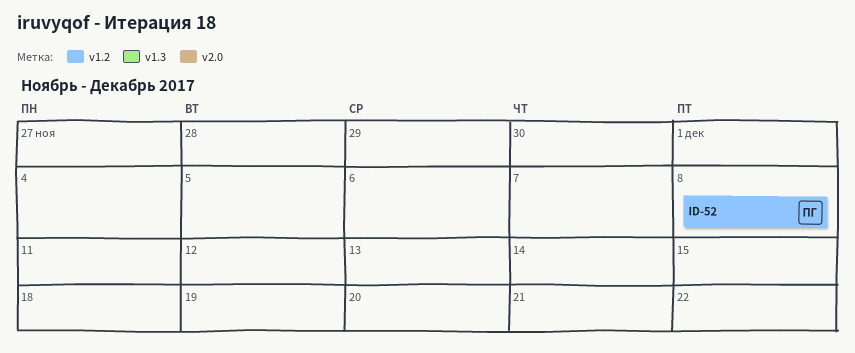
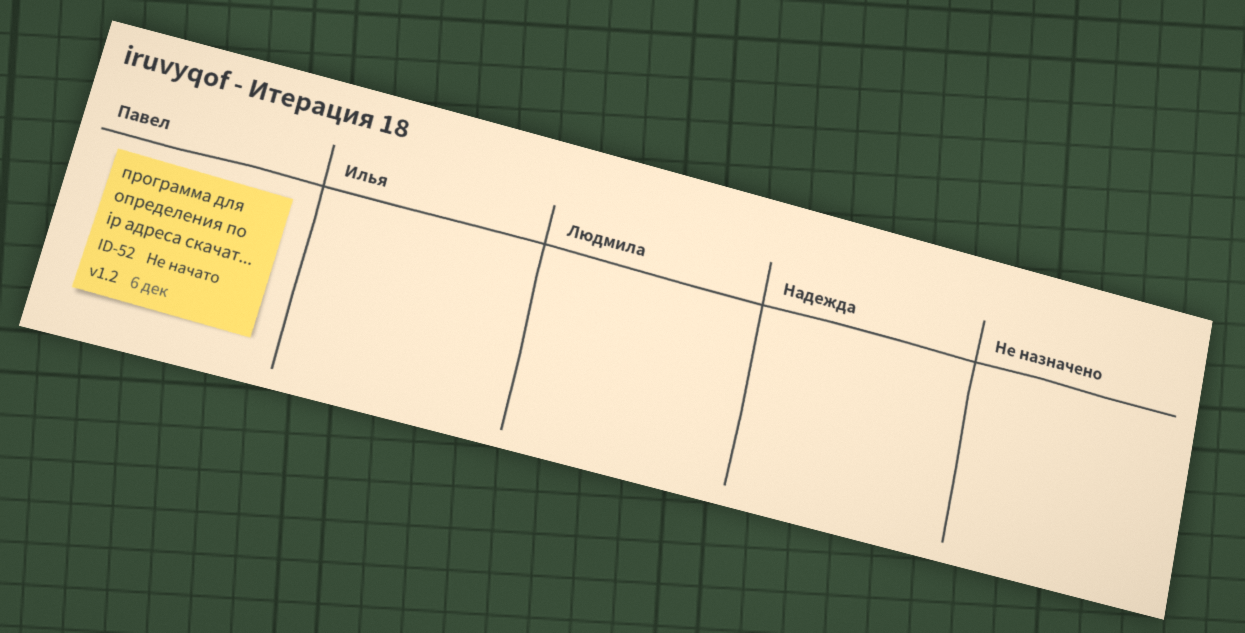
ID-52, due: Dec 8 -> Dec 6

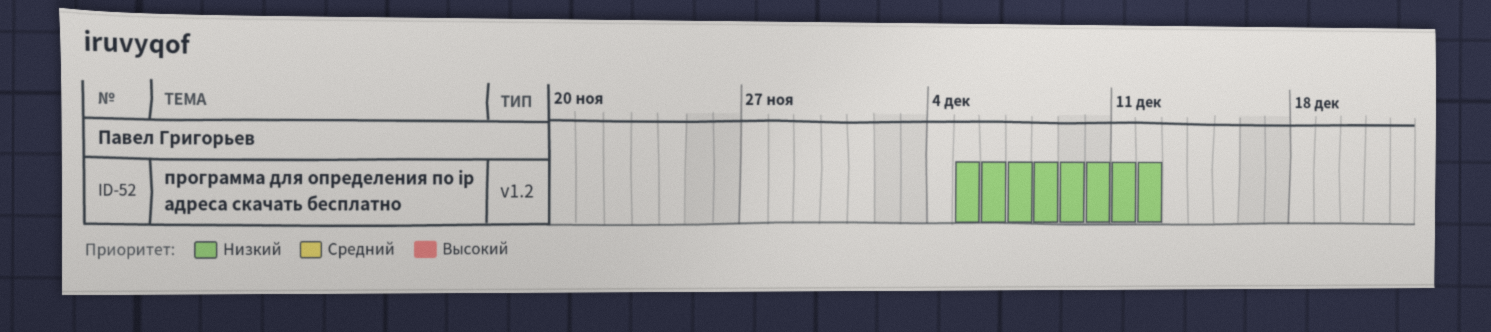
ID-52, due: Dec 6 -> Dec 12

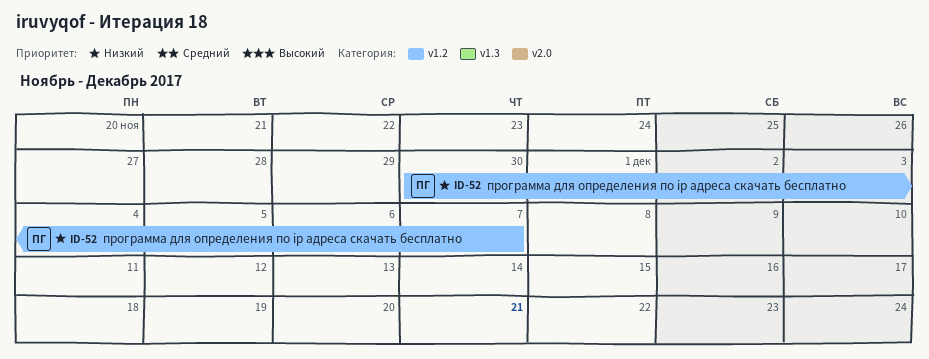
ID-52, start: Dec 5 -> Nov 30
ID-52, due: Dec 12 -> Dec 7

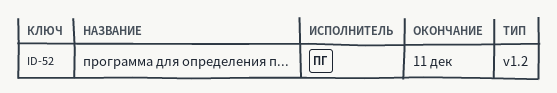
ID-52, due: Dec 7 -> Dec 11

